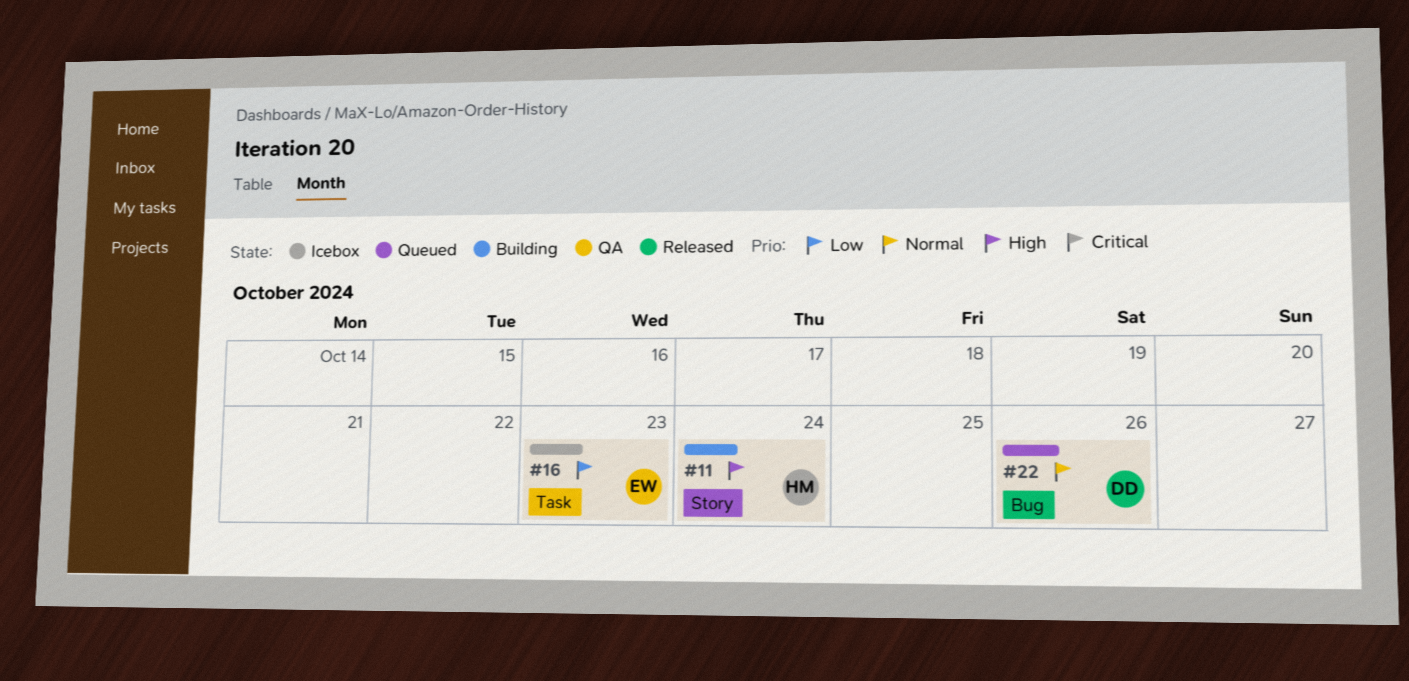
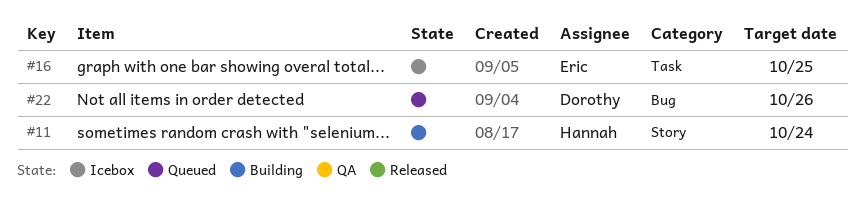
#16, due: Oct 23 -> Oct 25

